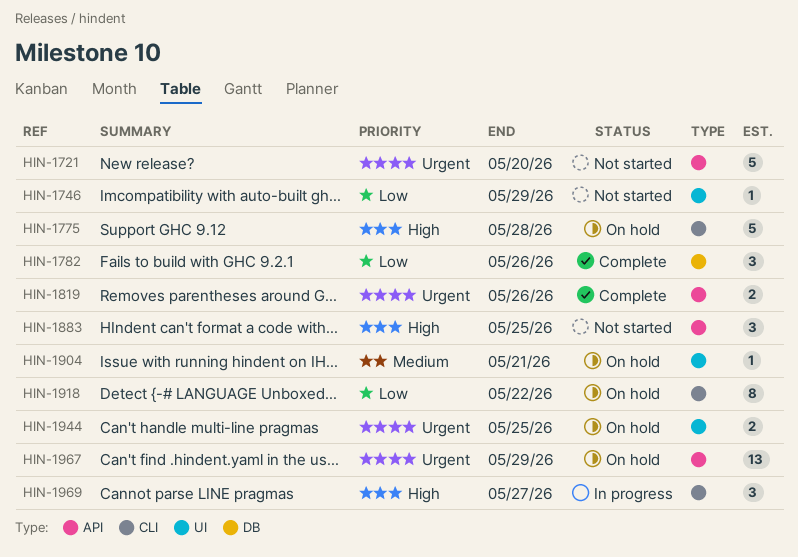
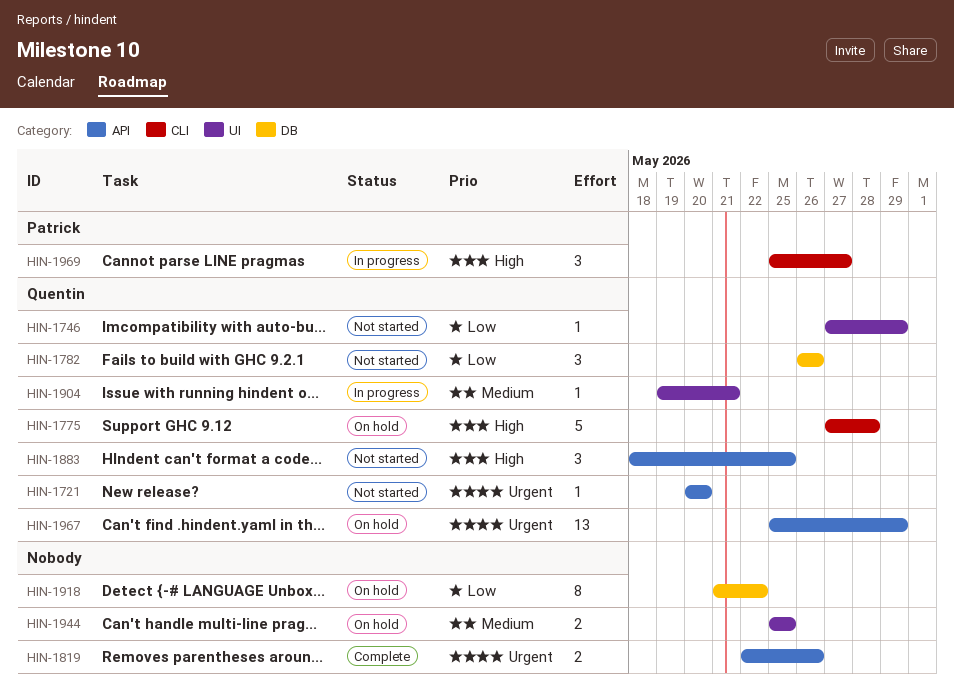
HIN-1721, estimate: 5 -> 1
HIN-1782, status: Complete -> Not started
HIN-1904, status: On hold -> In progress
HIN-1918, label: CLI -> DB
HIN-1944, priority: Urgent -> Medium

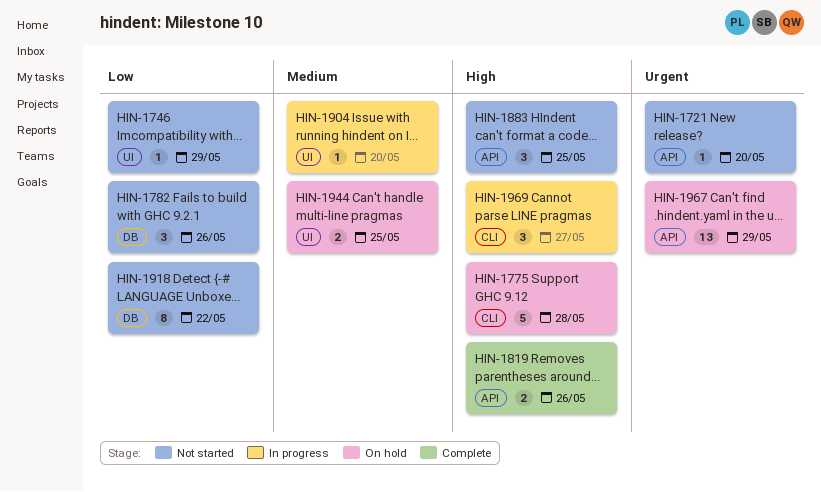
HIN-1819, priority: Urgent -> High
HIN-1904, due: May 21 -> May 20
HIN-1918, status: On hold -> Not started

